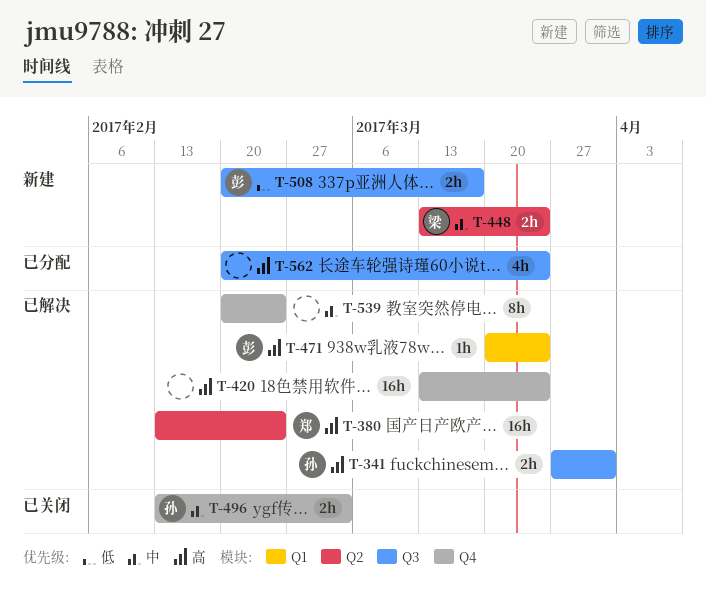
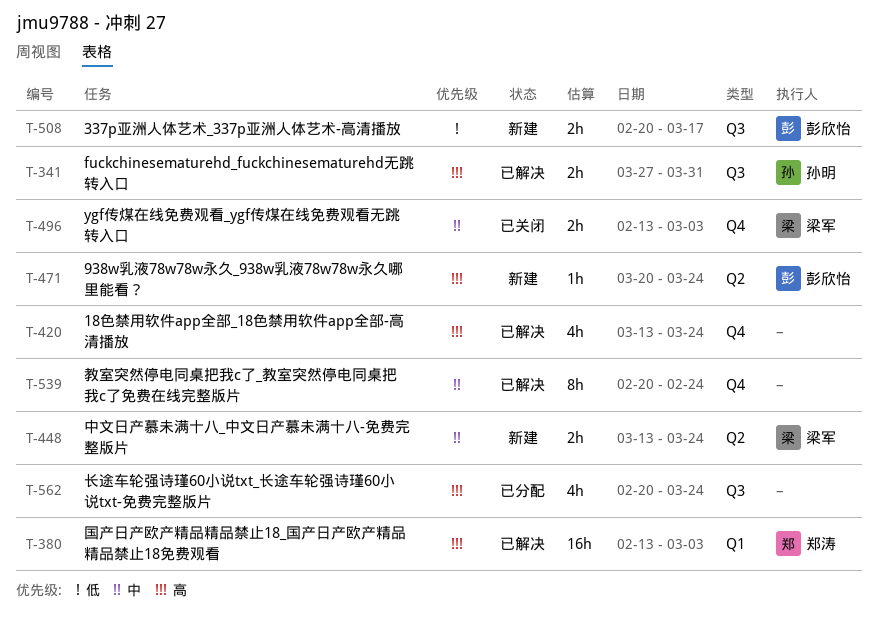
T-380, label: Q2 -> Q1
T-380, due: Feb 24 -> Mar 3
T-420, estimate: 16h -> 4h
T-471, status: 已解决 -> 新建
T-471, label: Q1 -> Q2
T-496, owner: 孙明 -> 梁军

